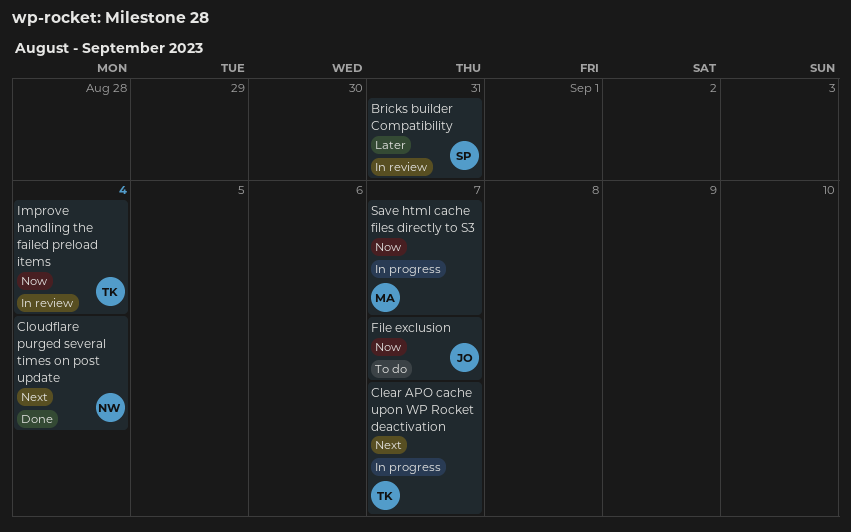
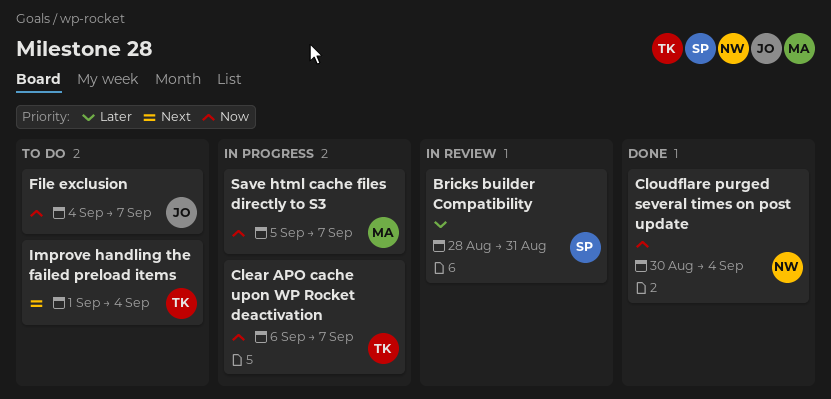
Clear APO cache upon WP Rocket deactivation, priority: Next -> Now
Cloudflare purged several times on post update, priority: Next -> Now
Improve handling the failed preload items, status: In review -> To do
Improve handling the failed preload items, priority: Now -> Next

